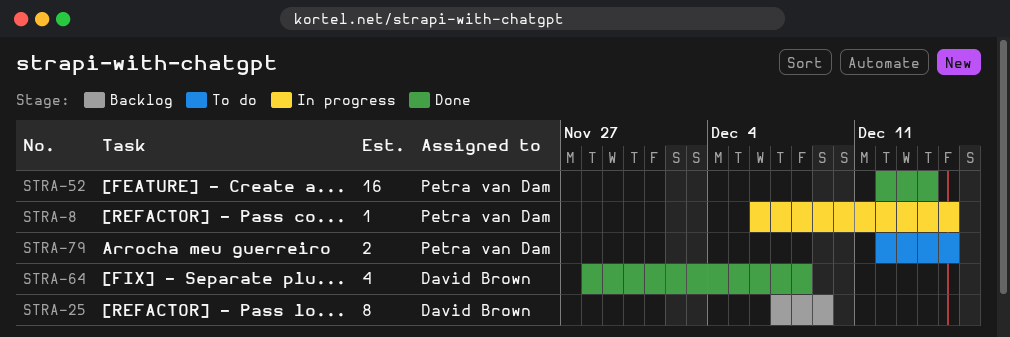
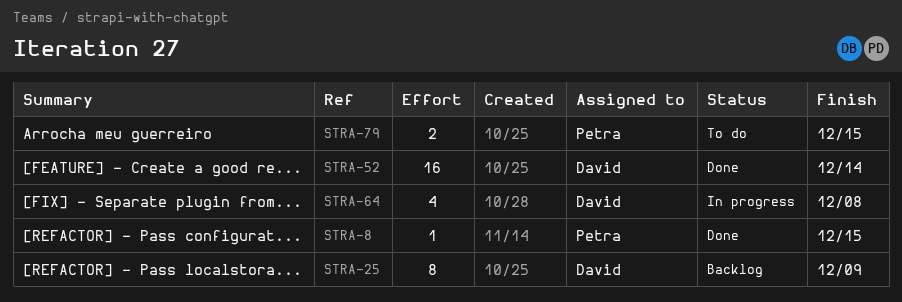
STRA-8, status: In progress -> Done
STRA-52, owner: Petra van Dam -> David Brown
STRA-64, status: Done -> In progress

